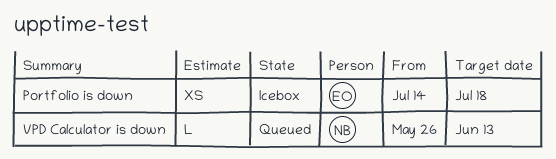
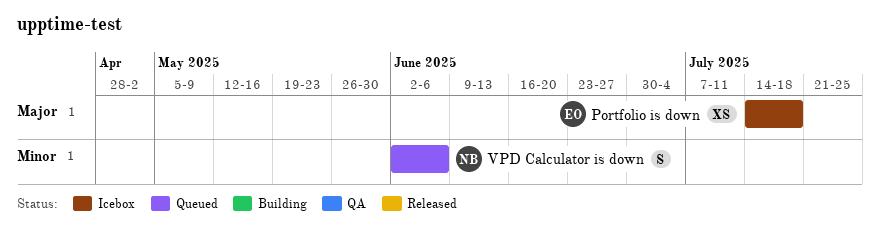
VPD Calculator is down, estimate: L -> S
VPD Calculator is down, start: May 26 -> Jun 2
VPD Calculator is down, due: Jun 13 -> Jun 6

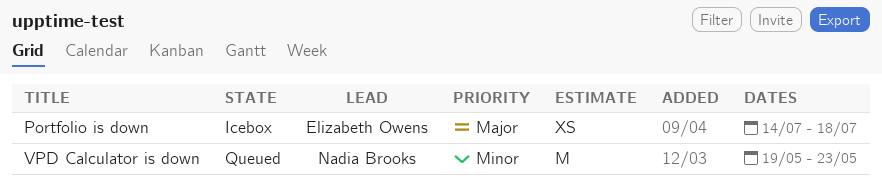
VPD Calculator is down, estimate: S -> M
VPD Calculator is down, start: Jun 2 -> May 19
VPD Calculator is down, due: Jun 6 -> May 23

